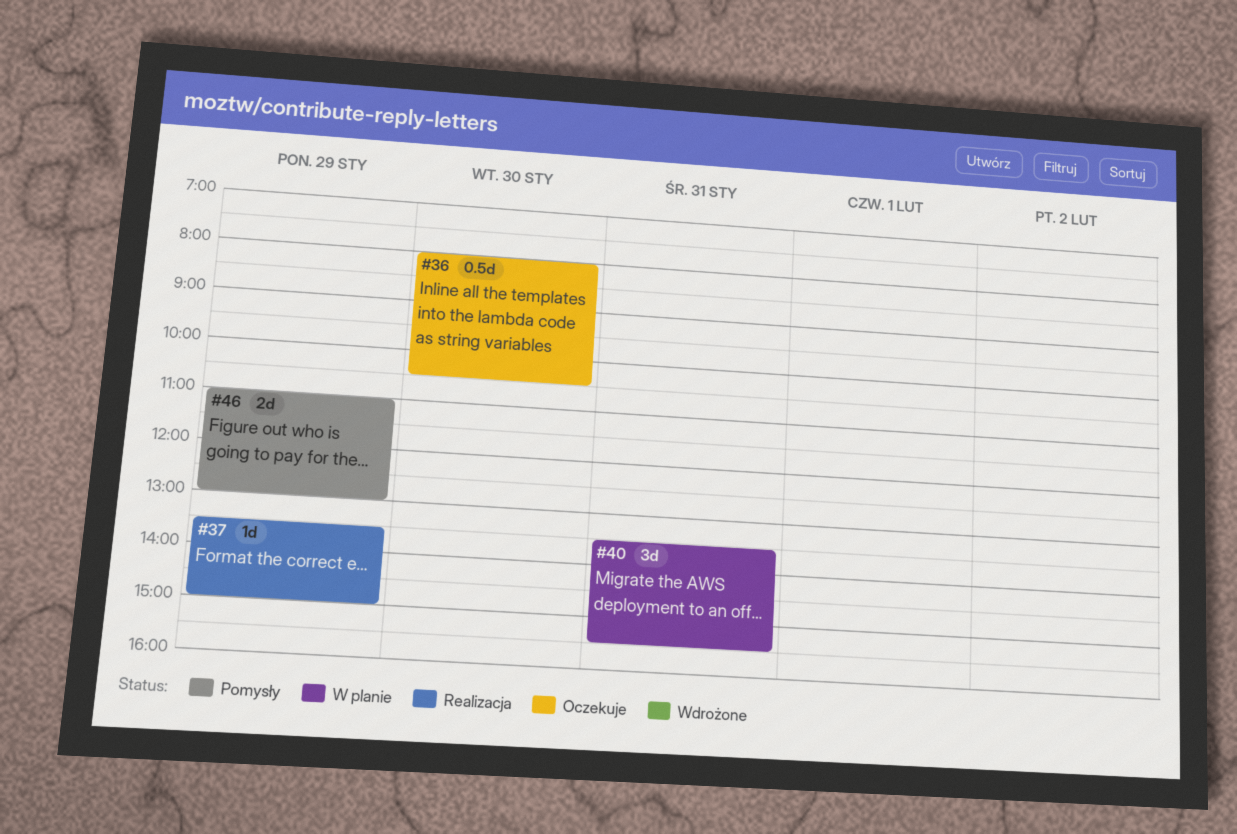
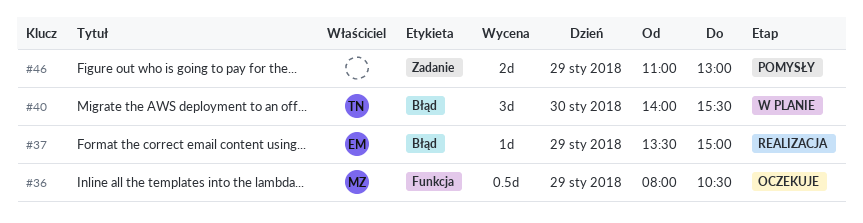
#36, day: Jan 30 -> Jan 29
#40, day: Jan 31 -> Jan 30
#40, begins: 13:30 -> 14:00

